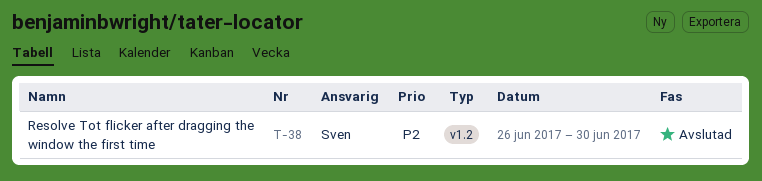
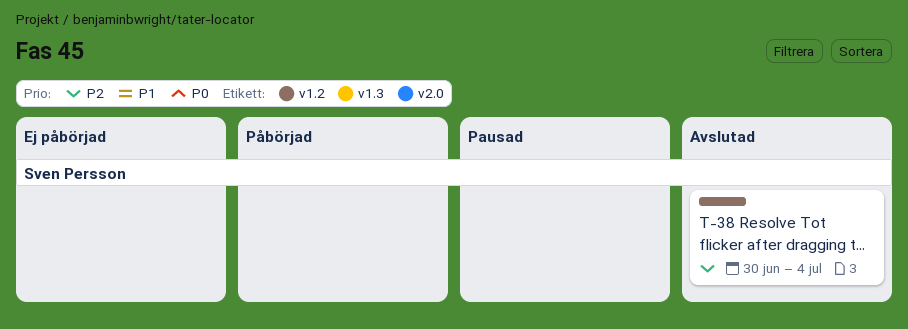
T-38, start: Jun 26 -> Jun 30
T-38, due: Jun 30 -> Jul 4

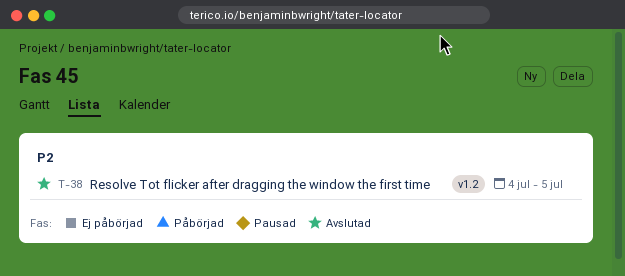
T-38, start: Jun 30 -> Jul 4
T-38, due: Jul 4 -> Jul 5

